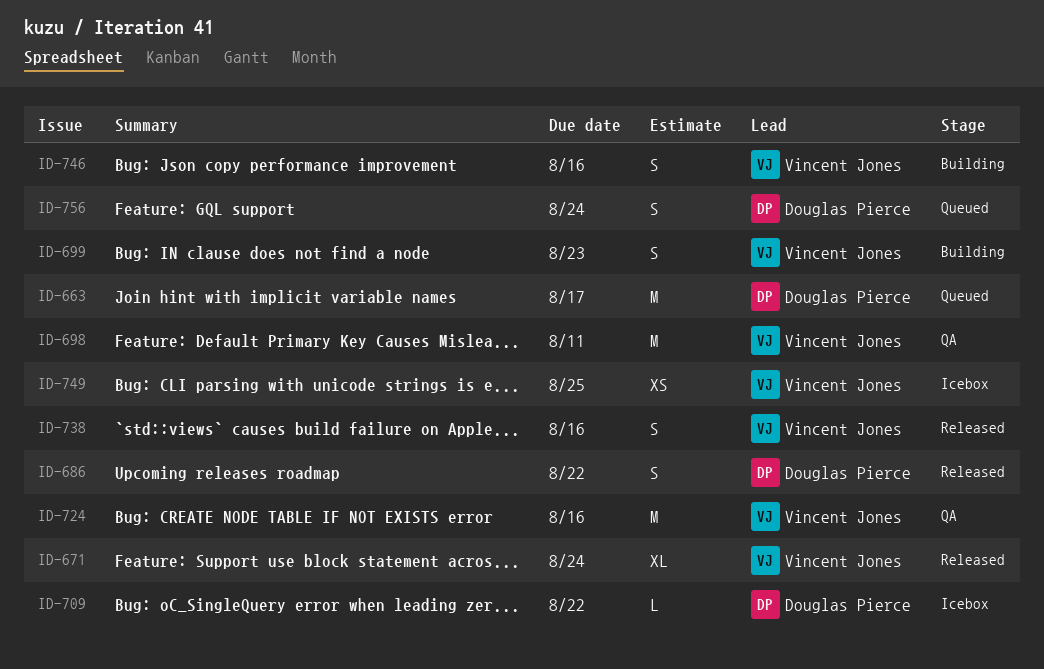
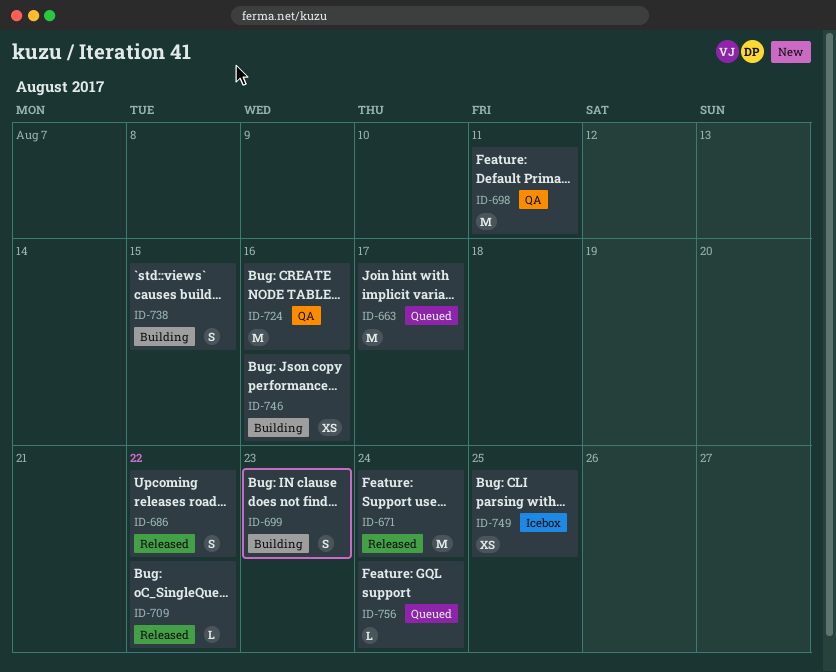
ID-671, estimate: XL -> M
ID-709, status: Icebox -> Released
ID-738, status: Released -> Building
ID-738, due: Aug 16 -> Aug 15
ID-746, estimate: S -> XS
ID-756, estimate: S -> L

